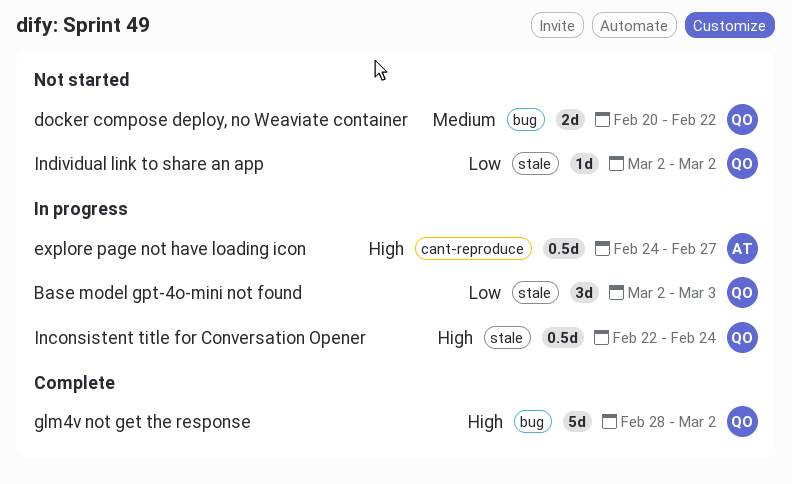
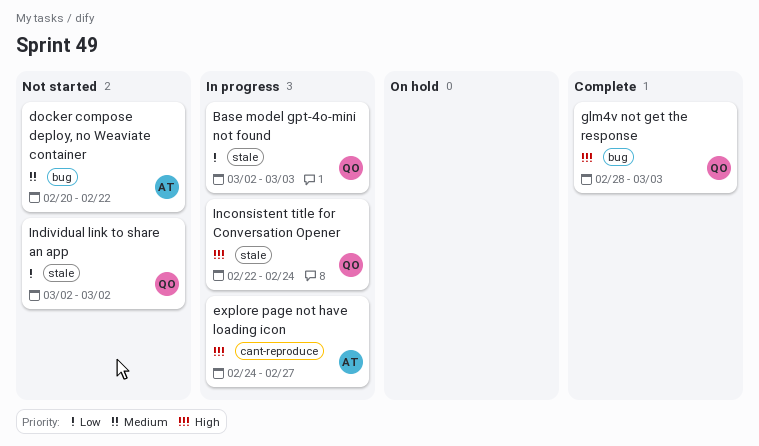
docker compose deploy, no Weaviate container, owner: QO -> AT
glm4v not get the response, due: Mar 2 -> Mar 3

